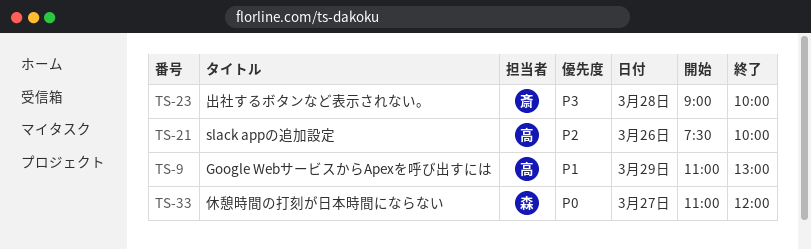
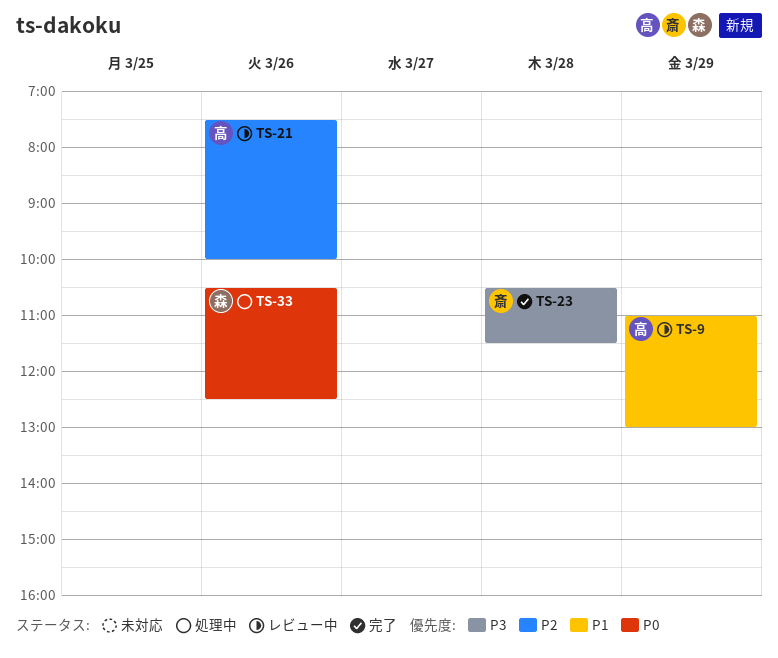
TS-23, begins: 09:00 -> 10:30
TS-23, ends: 10:00 -> 11:30
TS-33, day: Mar 27 -> Mar 26
TS-33, begins: 11:00 -> 10:30
TS-33, ends: 12:00 -> 12:30

